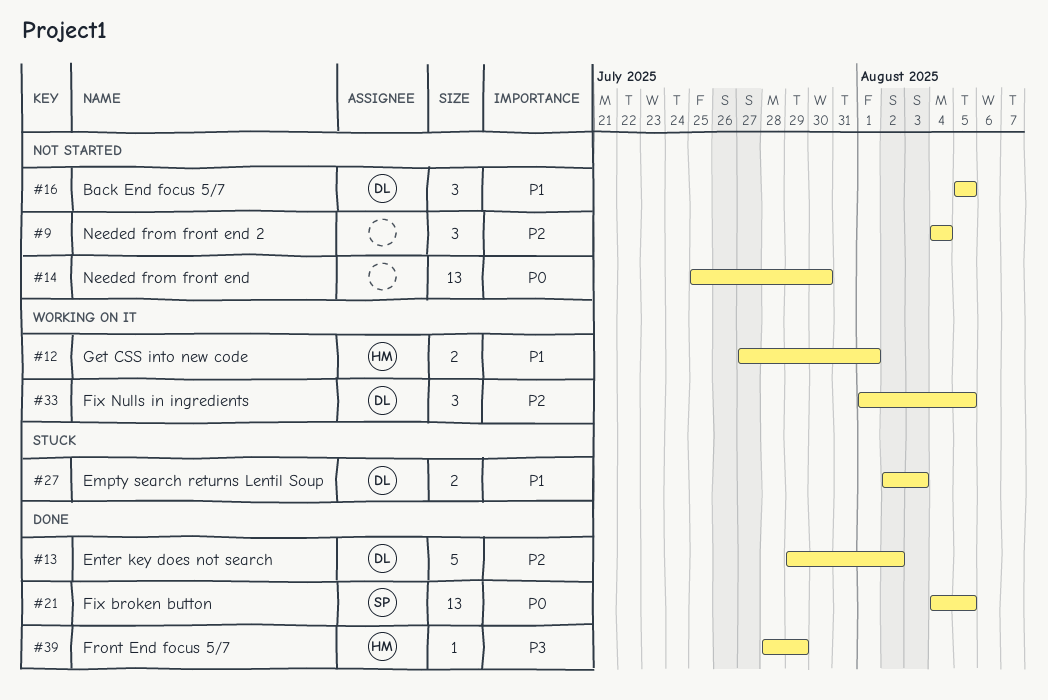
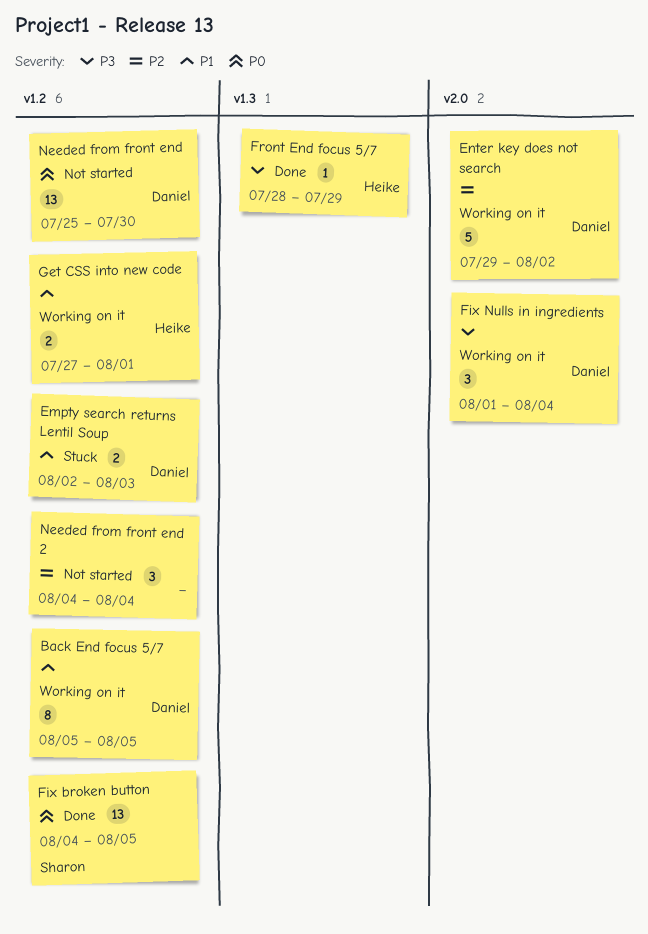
Back End focus 5/7, status: Not started -> Working on it
Back End focus 5/7, estimate: 3 -> 8
Enter key does not search, status: Done -> Working on it
Fix Nulls in ingredients, priority: P2 -> P3
Fix Nulls in ingredients, due: Aug 5 -> Aug 4
Needed from front end, owner: none -> Daniel

